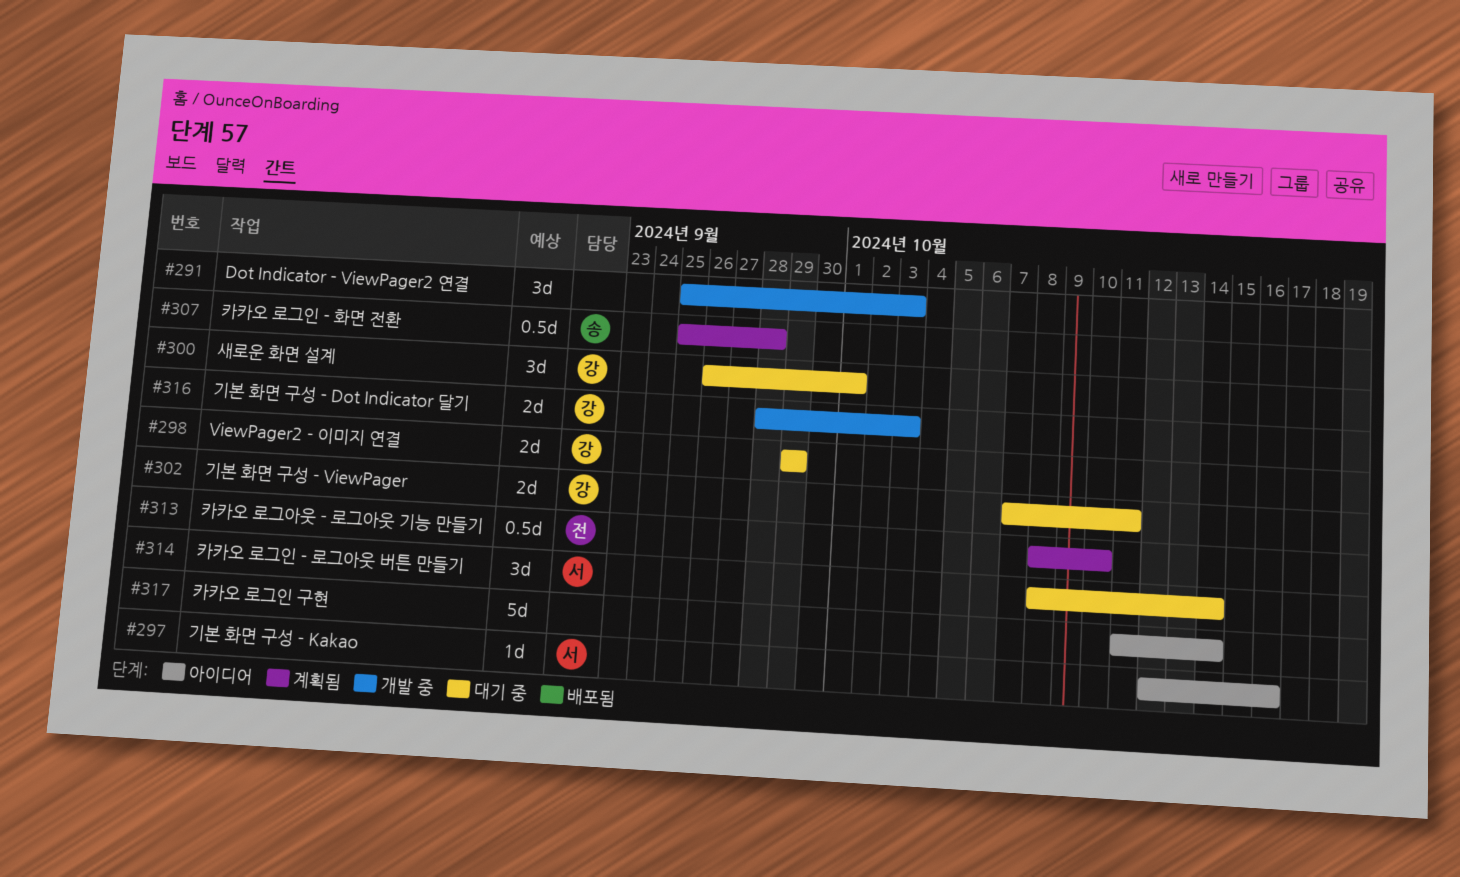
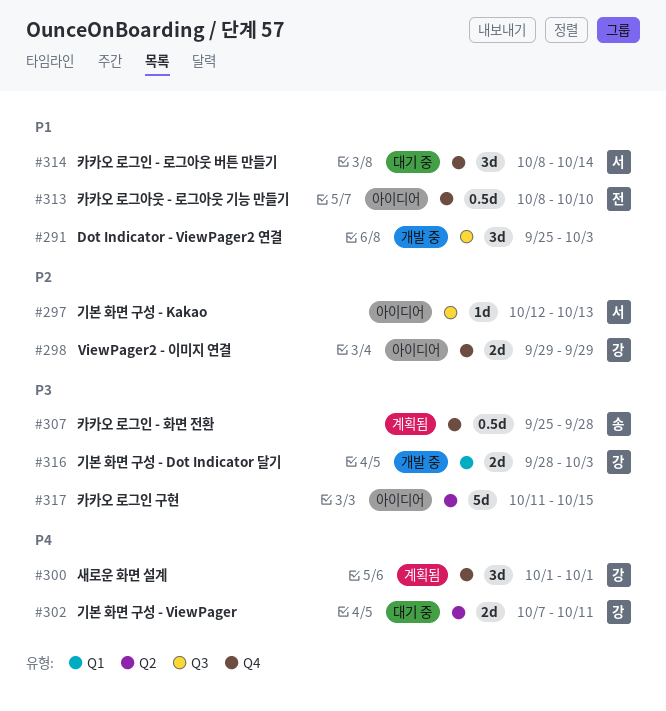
#297, due: Oct 16 -> Oct 13
#298, status: 대기 중 -> 아이디어
#300, status: 대기 중 -> 계획됨
#300, start: Sep 26 -> Oct 1
#313, status: 계획됨 -> 아이디어
#317, due: Oct 14 -> Oct 15

